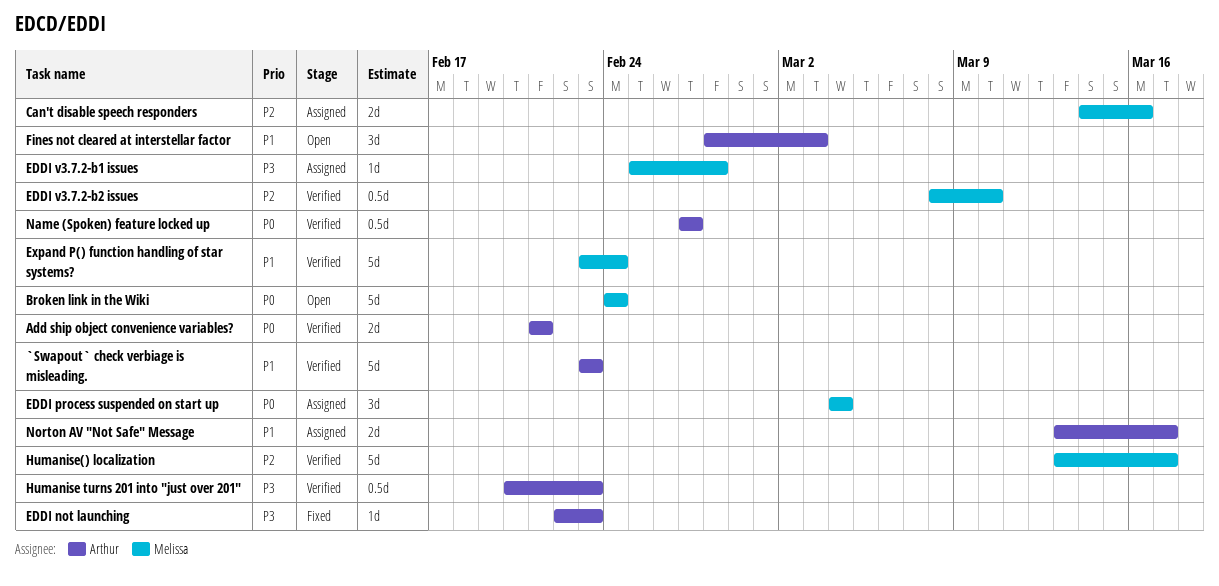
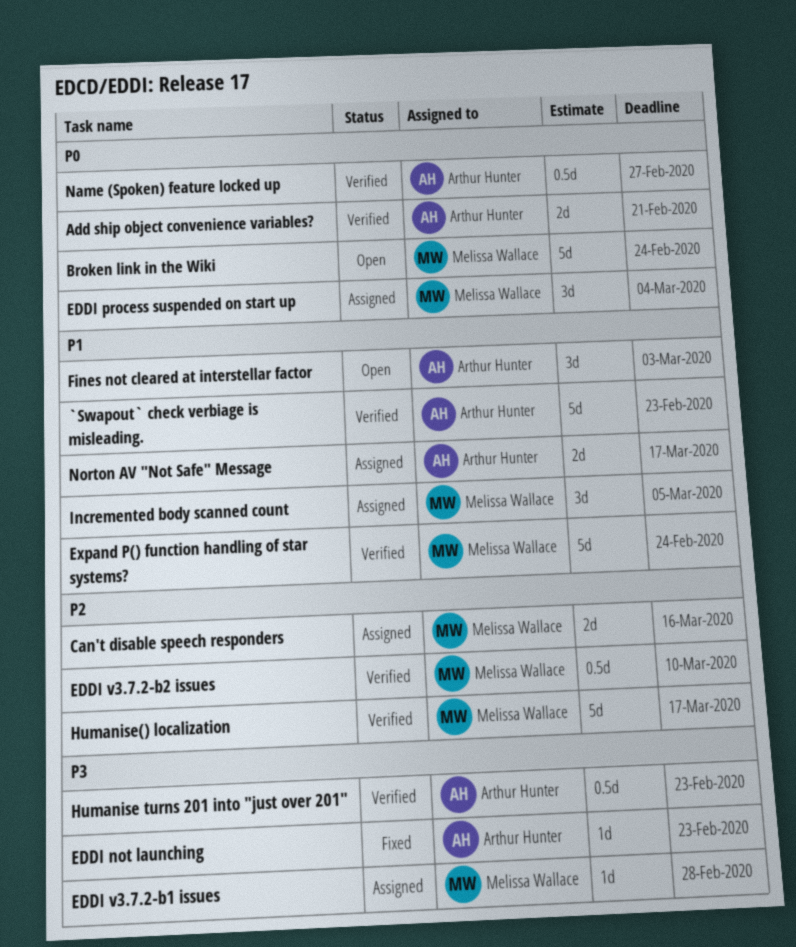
Incremented body scanned count: none -> present

